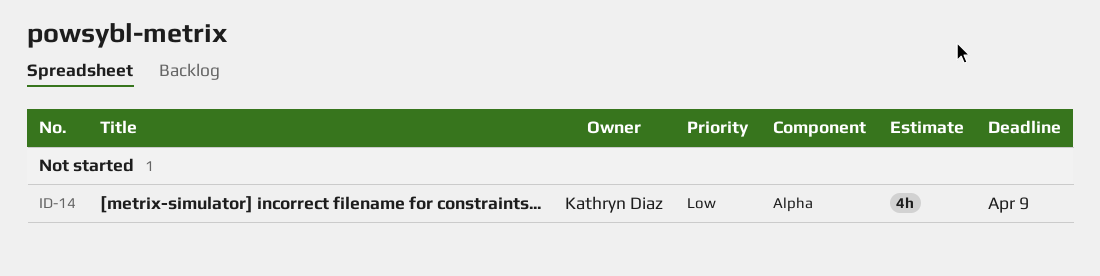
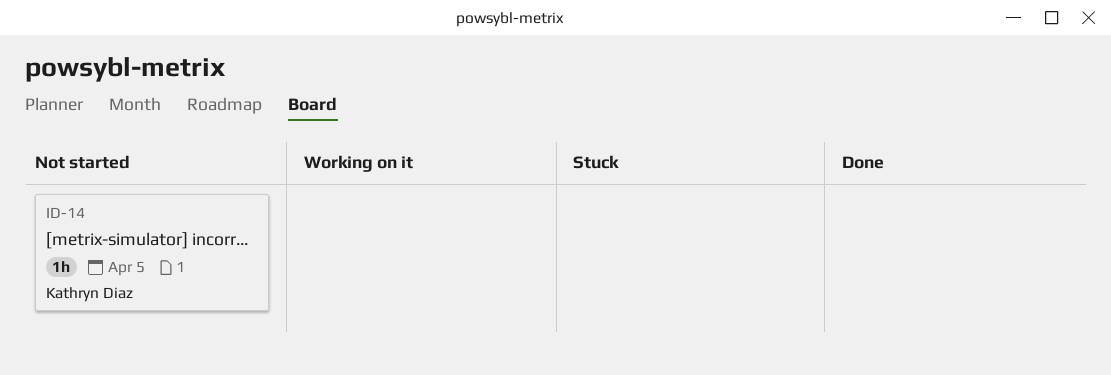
ID-14, estimate: 4h -> 1h
ID-14, due: Apr 9 -> Apr 5

